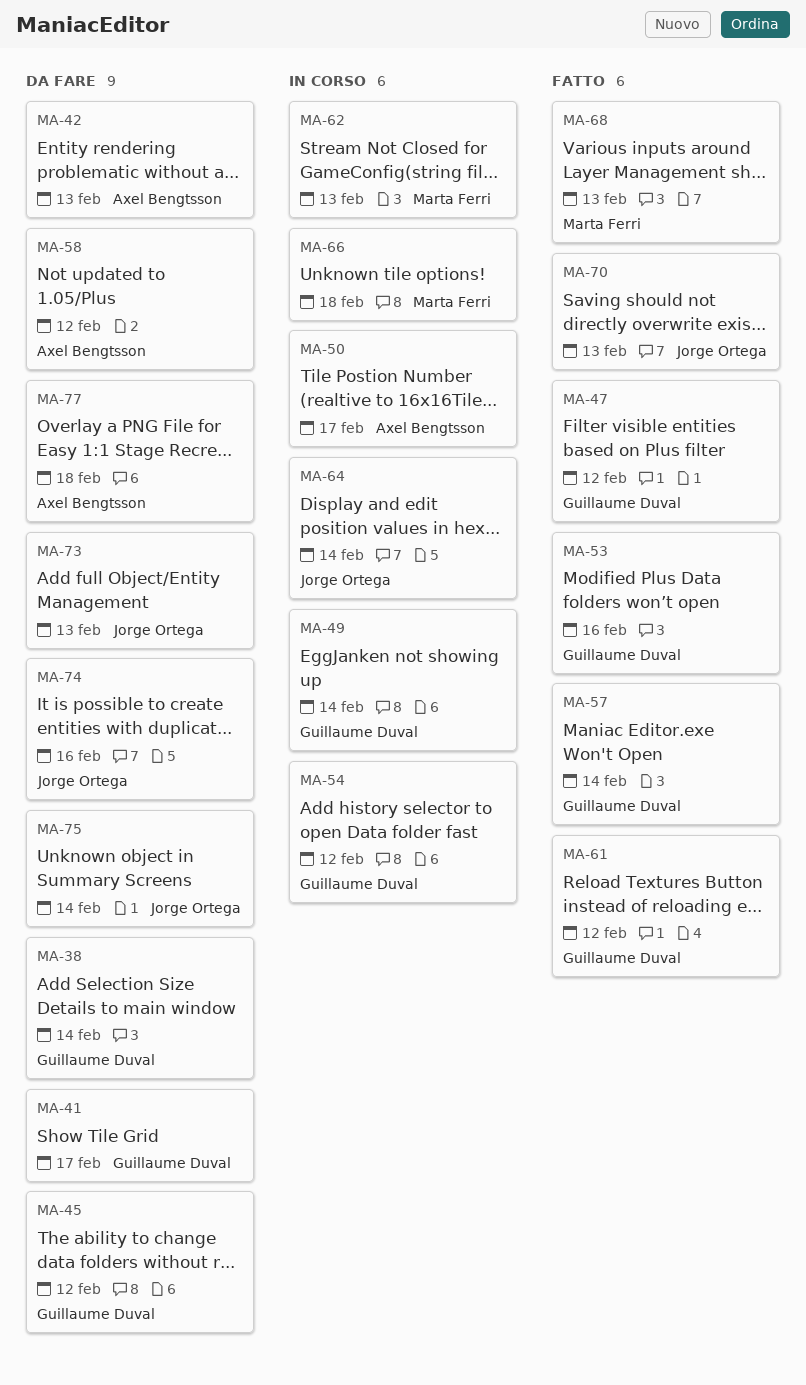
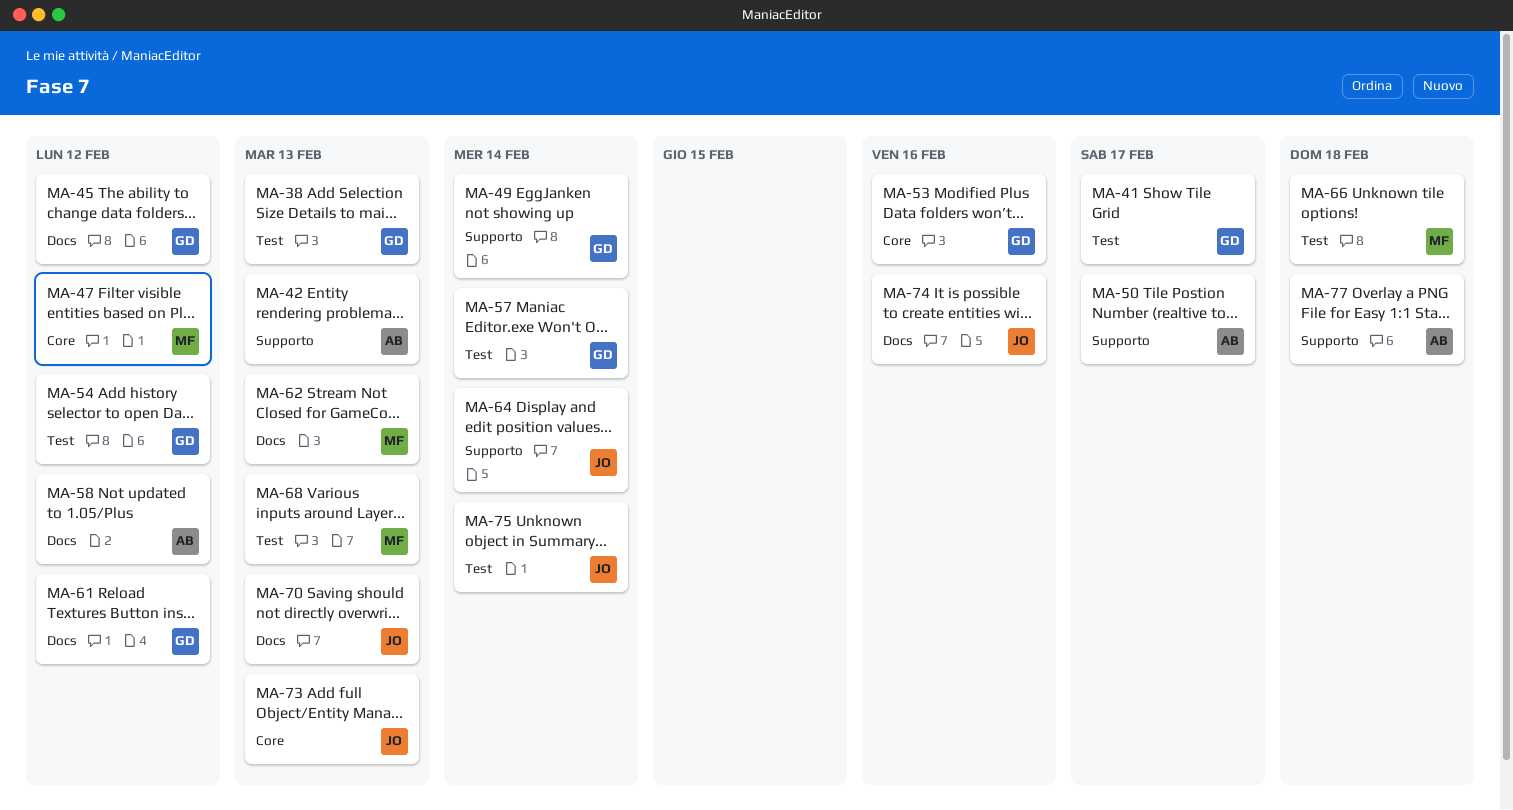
MA-38, due: Feb 14 -> Feb 13
MA-47, owner: Guillaume Duval -> Marta Ferri

